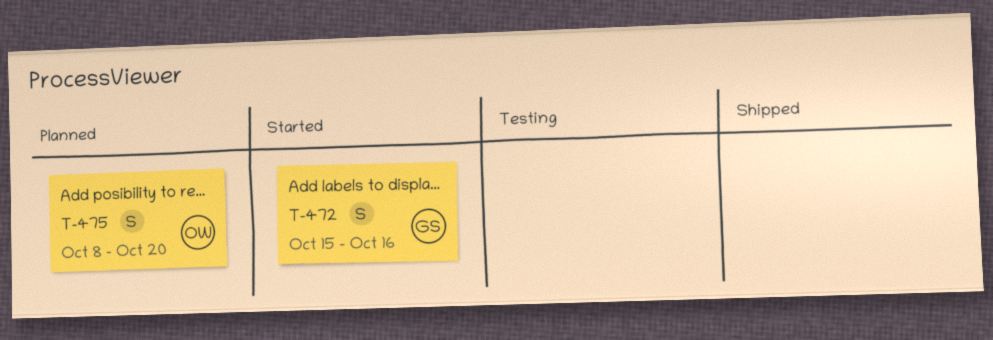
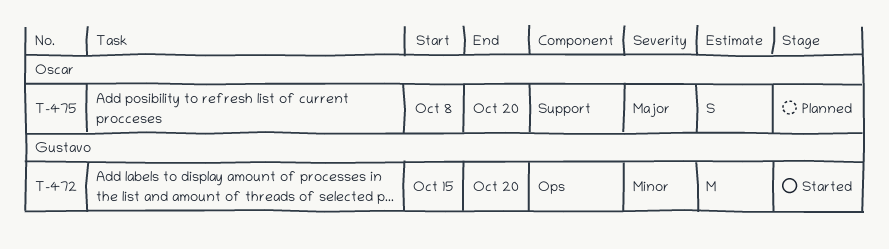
T-472, estimate: S -> M
T-472, due: Oct 16 -> Oct 20

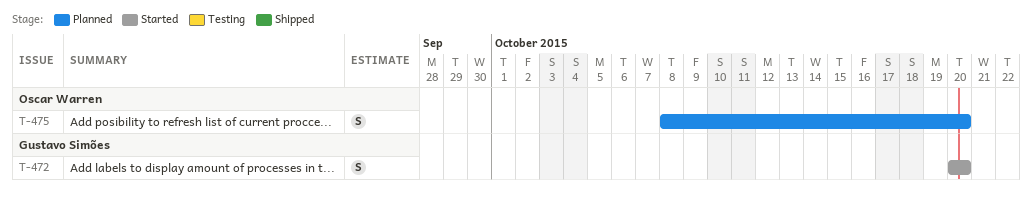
T-472, estimate: M -> S
T-472, start: Oct 15 -> Oct 20

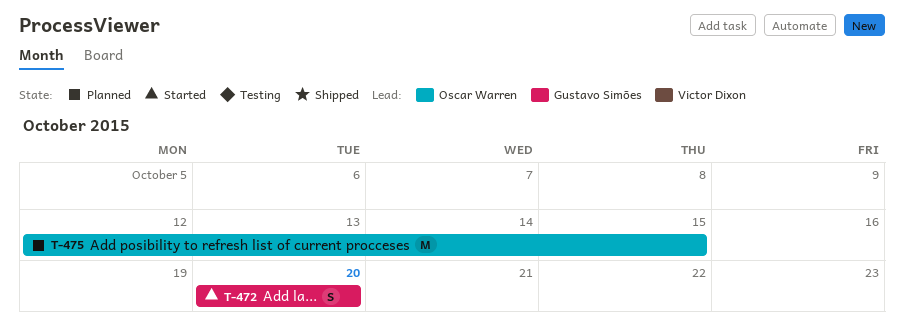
T-475, estimate: S -> M
T-475, start: Oct 8 -> Oct 12
T-475, due: Oct 20 -> Oct 15

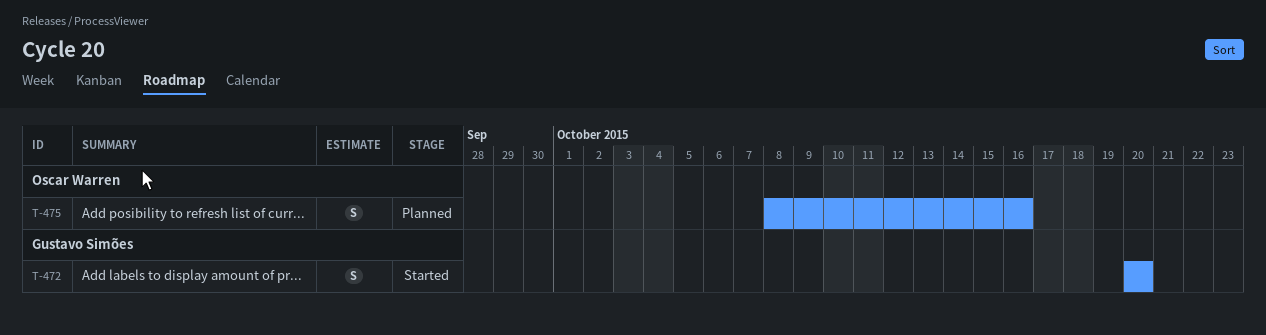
T-475, estimate: M -> S
T-475, start: Oct 12 -> Oct 8
T-475, due: Oct 15 -> Oct 16

